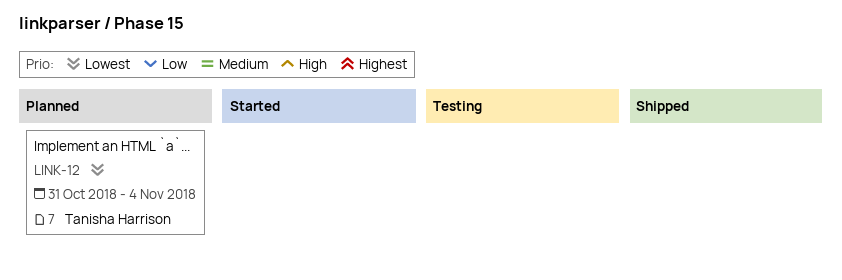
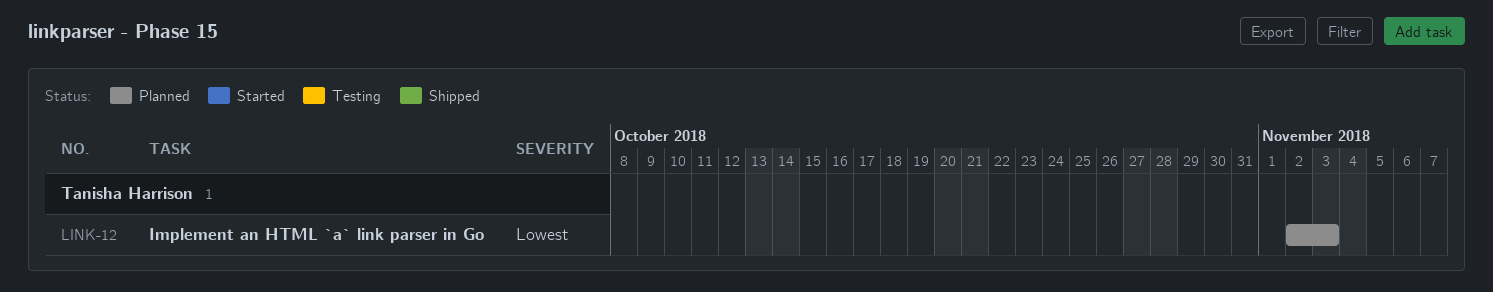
LINK-12, start: Oct 31 -> Nov 2
LINK-12, due: Nov 4 -> Nov 3

